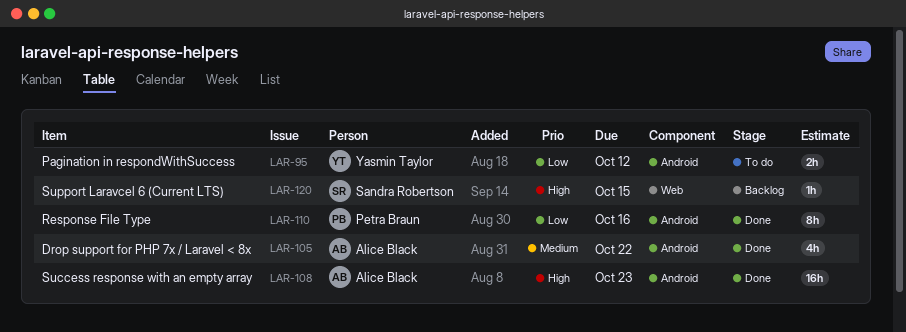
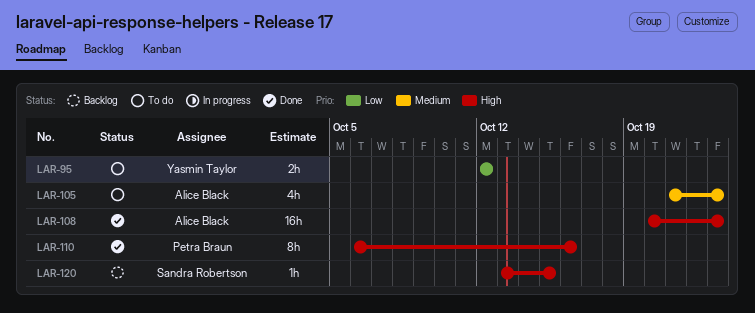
LAR-105, status: Done -> To do
LAR-105, due: Oct 22 -> Oct 23
LAR-110, priority: Low -> High

